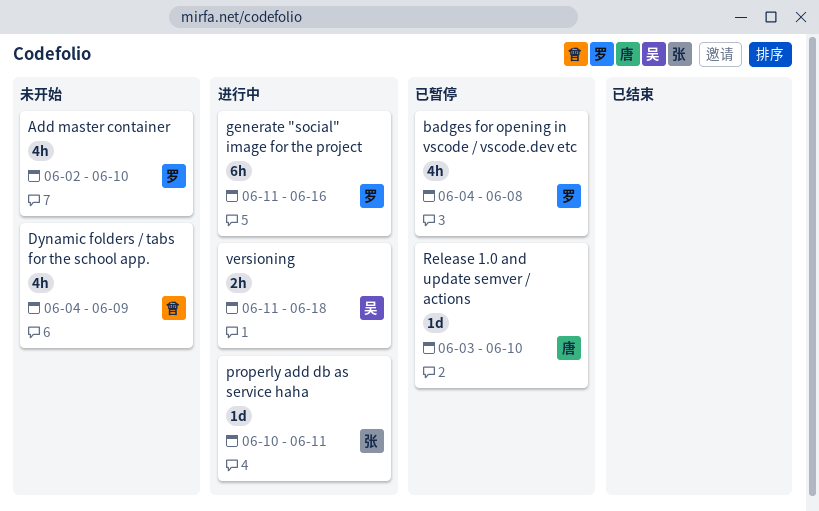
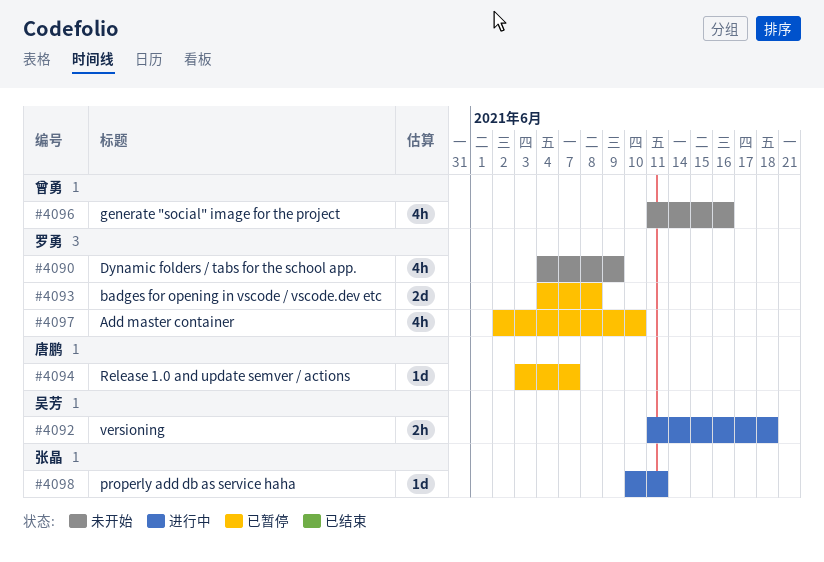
Add master container, status: 未开始 -> 已暂停
badges for opening in vscode / vscode.dev etc, estimate: 4h -> 2d
Dynamic folders / tabs for the school app., owner: 曾勇 -> 罗勇
generate "social" image for the project, status: 进行中 -> 未开始
generate "social" image for the project, owner: 罗勇 -> 曾勇
generate "social" image for the project, estimate: 6h -> 4h
Release 1.0 and update semver / actions, due: Jun 10 -> Jun 7

